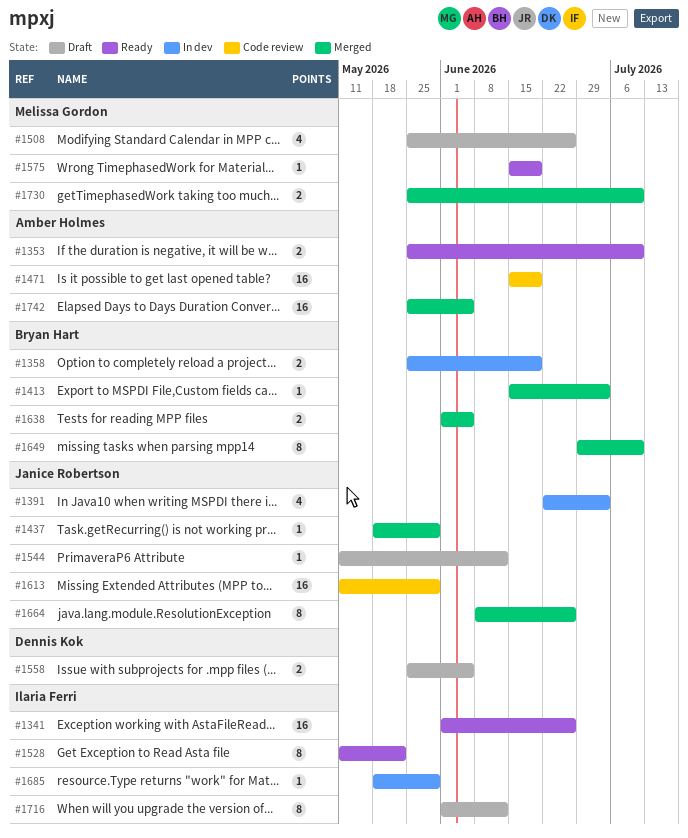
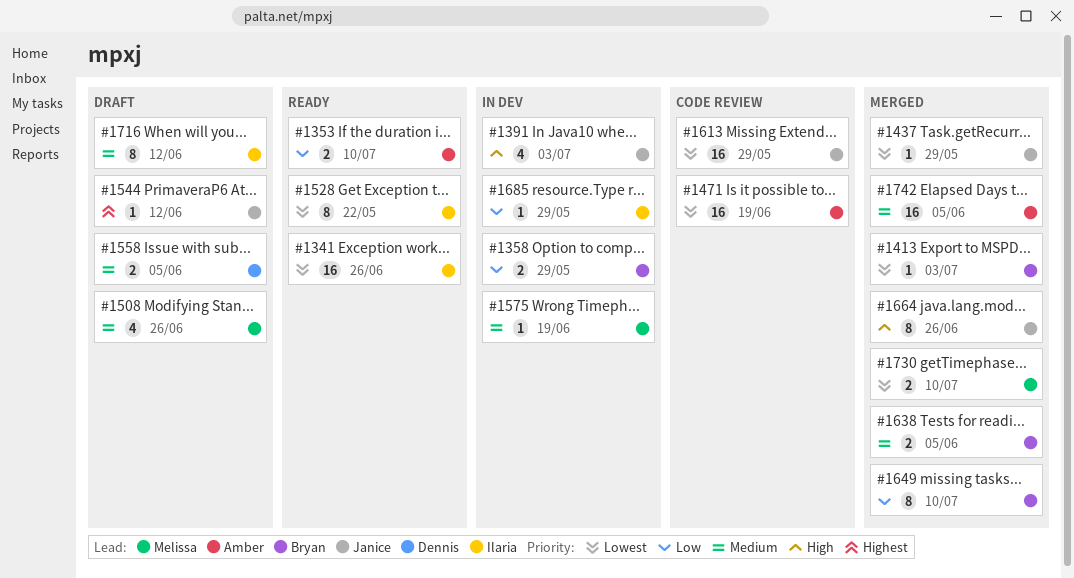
#1358, due: Jun 19 -> May 29
#1575, status: Ready -> In dev

